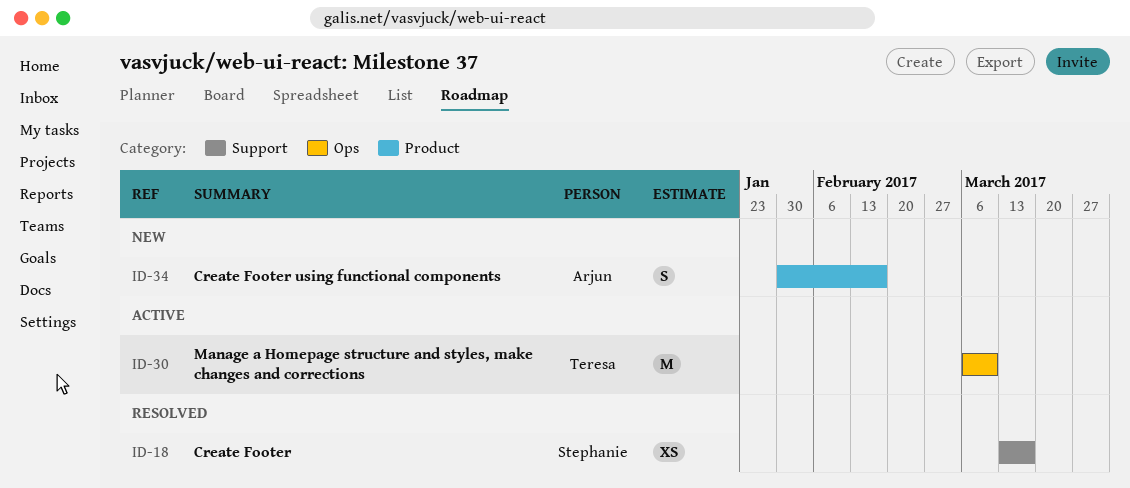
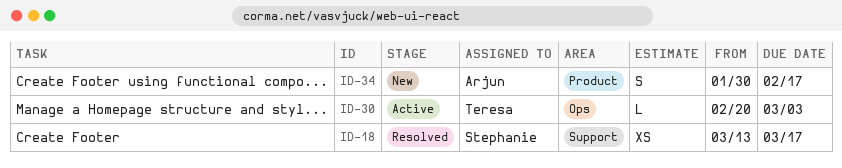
ID-30, estimate: M -> L
ID-30, start: Mar 6 -> Feb 20
ID-30, due: Mar 10 -> Mar 3

